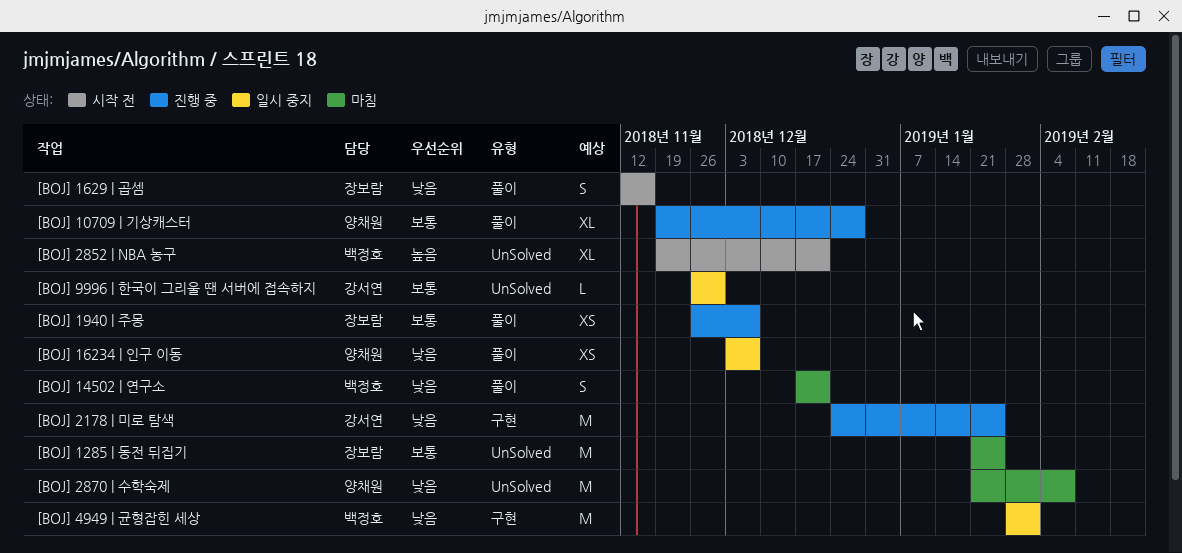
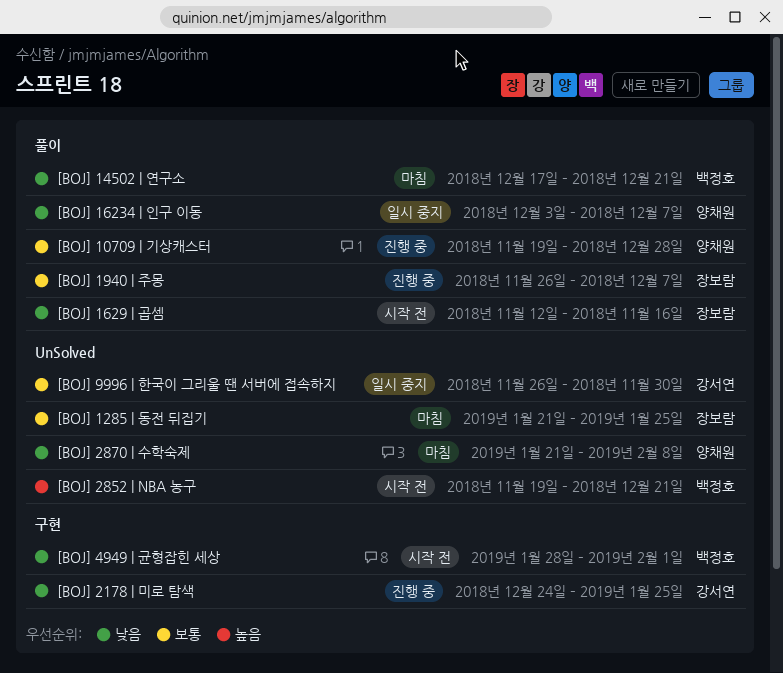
[BOJ] 4949 | 균형잡힌 세상, status: 일시 중지 -> 시작 전

